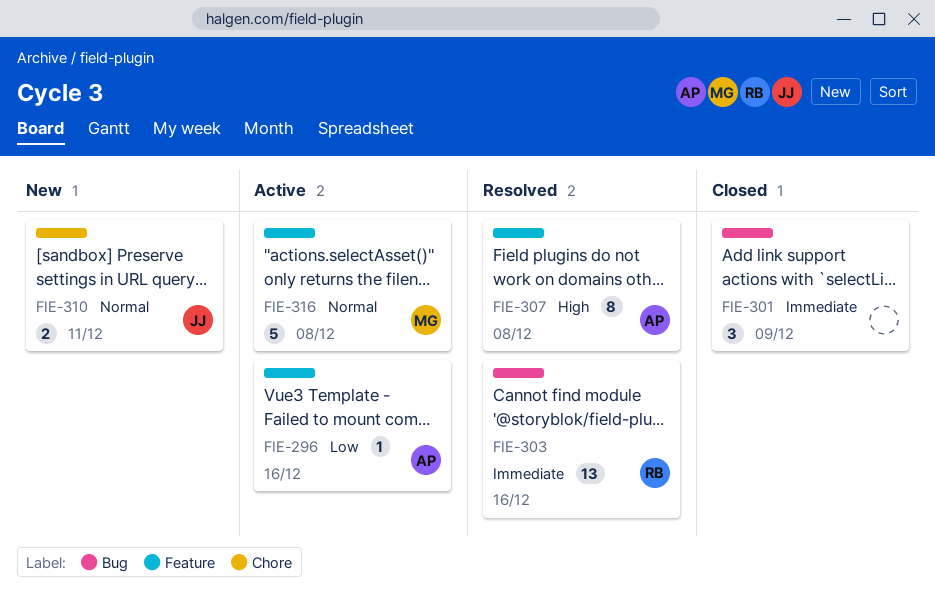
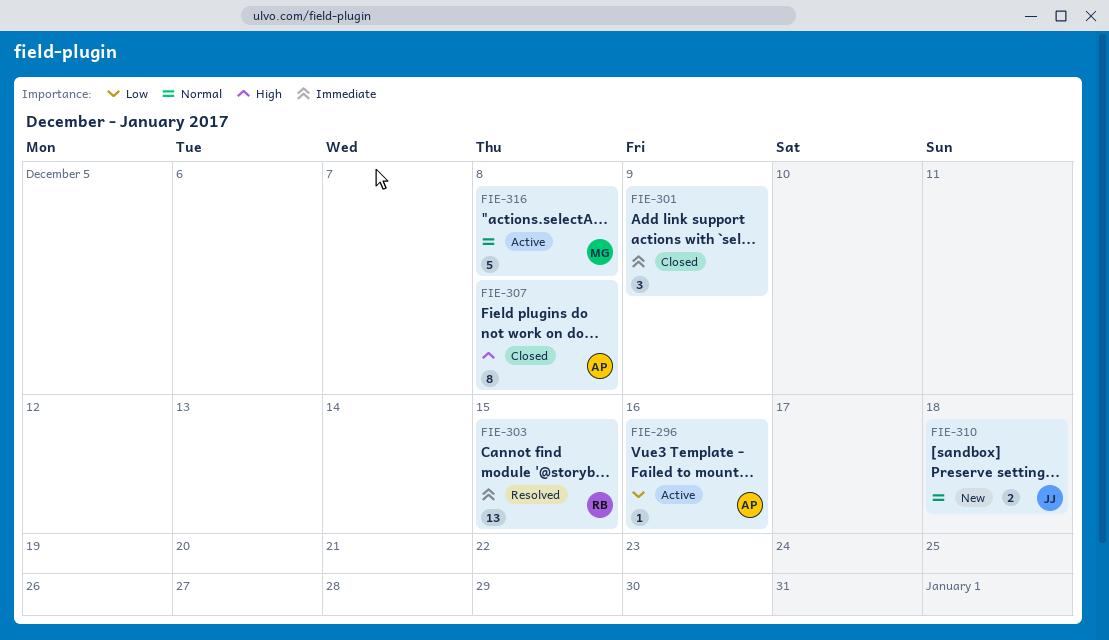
FIE-303, due: Dec 16 -> Dec 15
FIE-307, status: Resolved -> Closed
FIE-310, due: Dec 11 -> Dec 18

